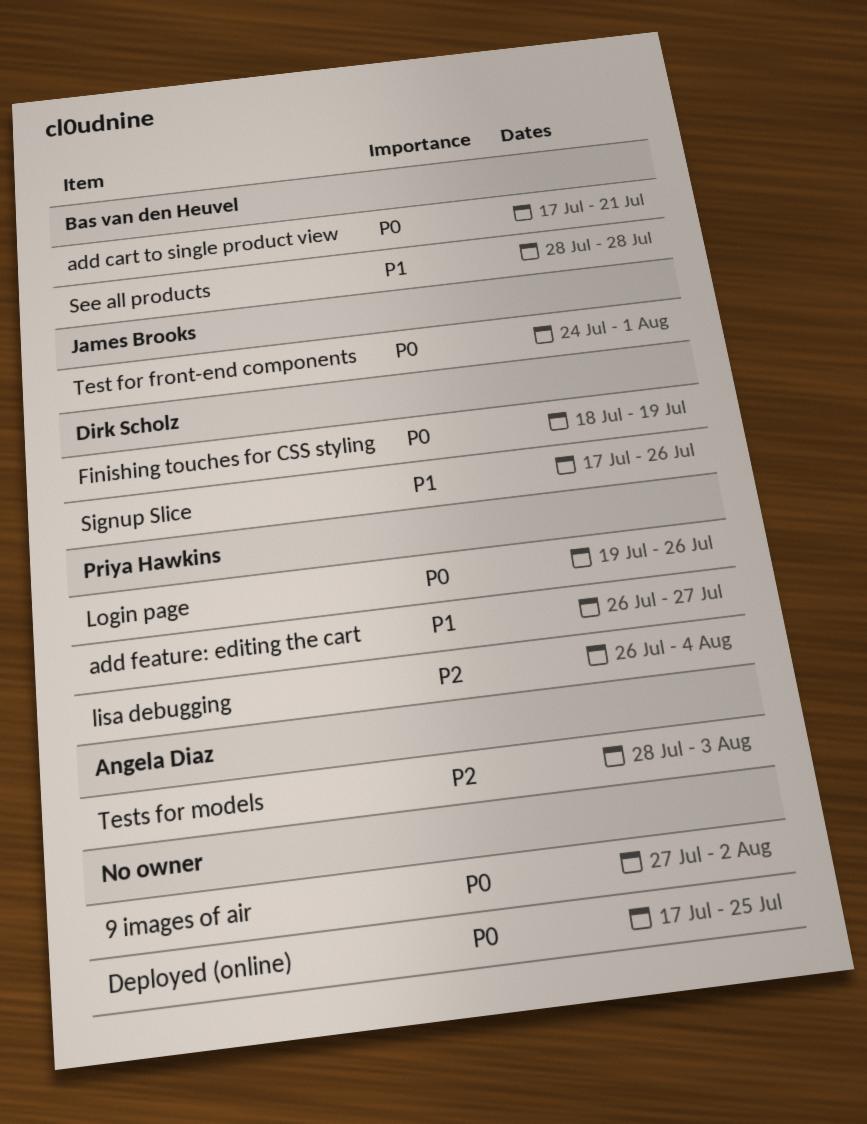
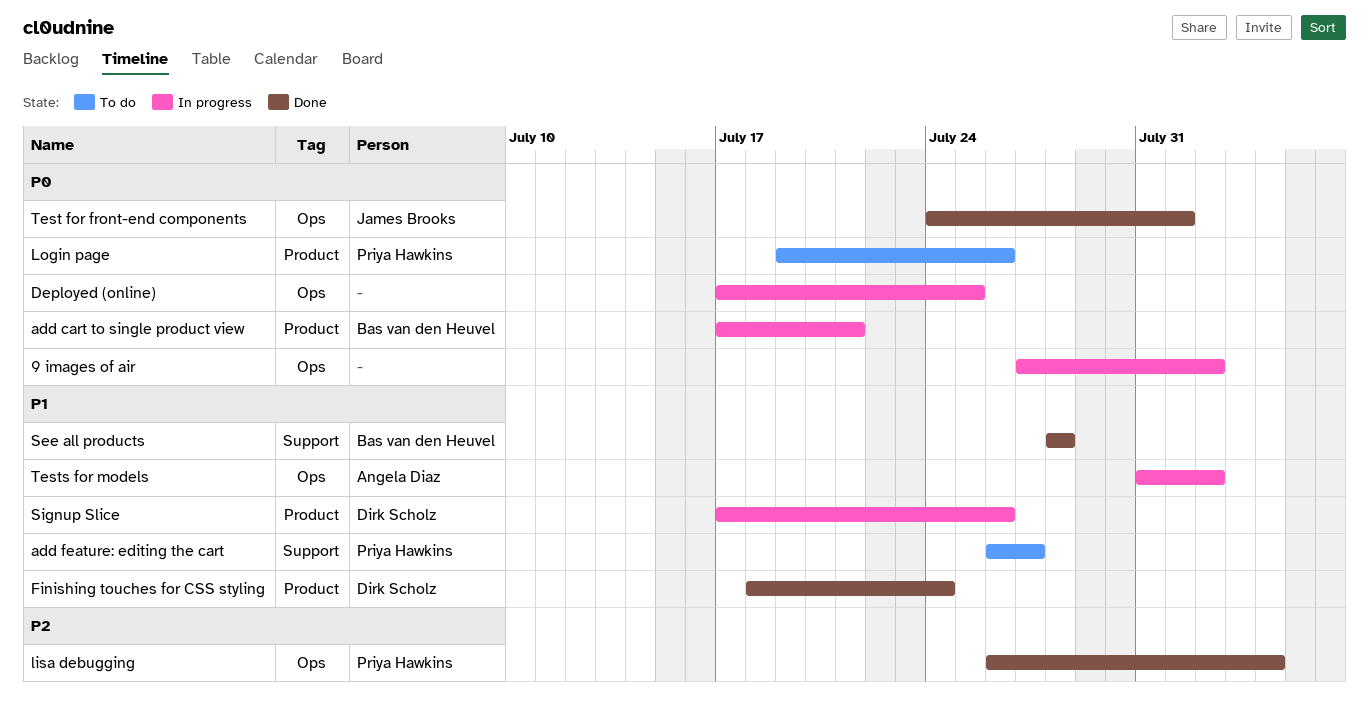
Finishing touches for CSS styling, priority: P0 -> P1
Finishing touches for CSS styling, due: Jul 19 -> Jul 24
Tests for models, priority: P2 -> P1
Tests for models, start: Jul 28 -> Jul 31
Tests for models, due: Aug 3 -> Aug 2

